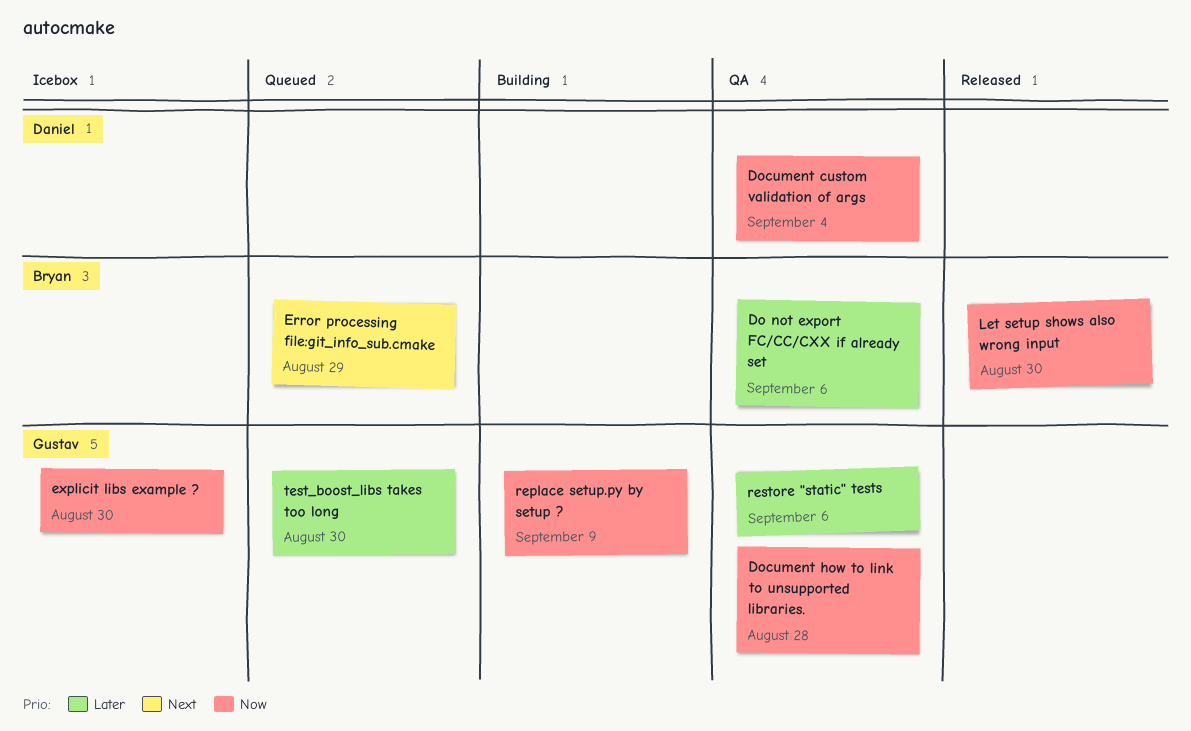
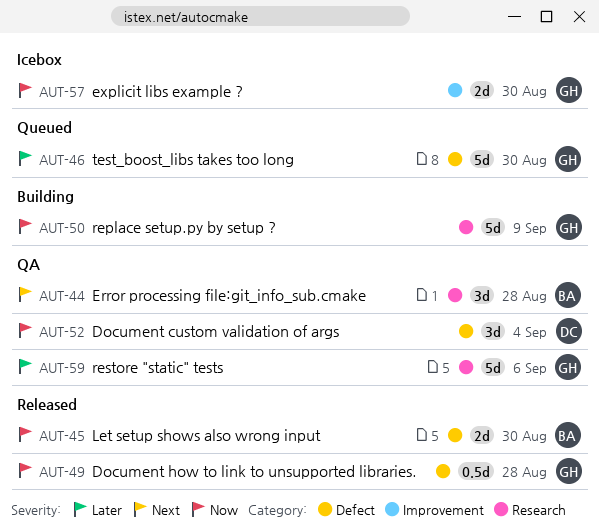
Do not export FC/CC/CXX if already set: present -> none
Document how to link to unsupported libraries., status: QA -> Released
Error processing file:git_info_sub.cmake, status: Queued -> QA
Error processing file:git_info_sub.cmake, due: Aug 29 -> Aug 28

